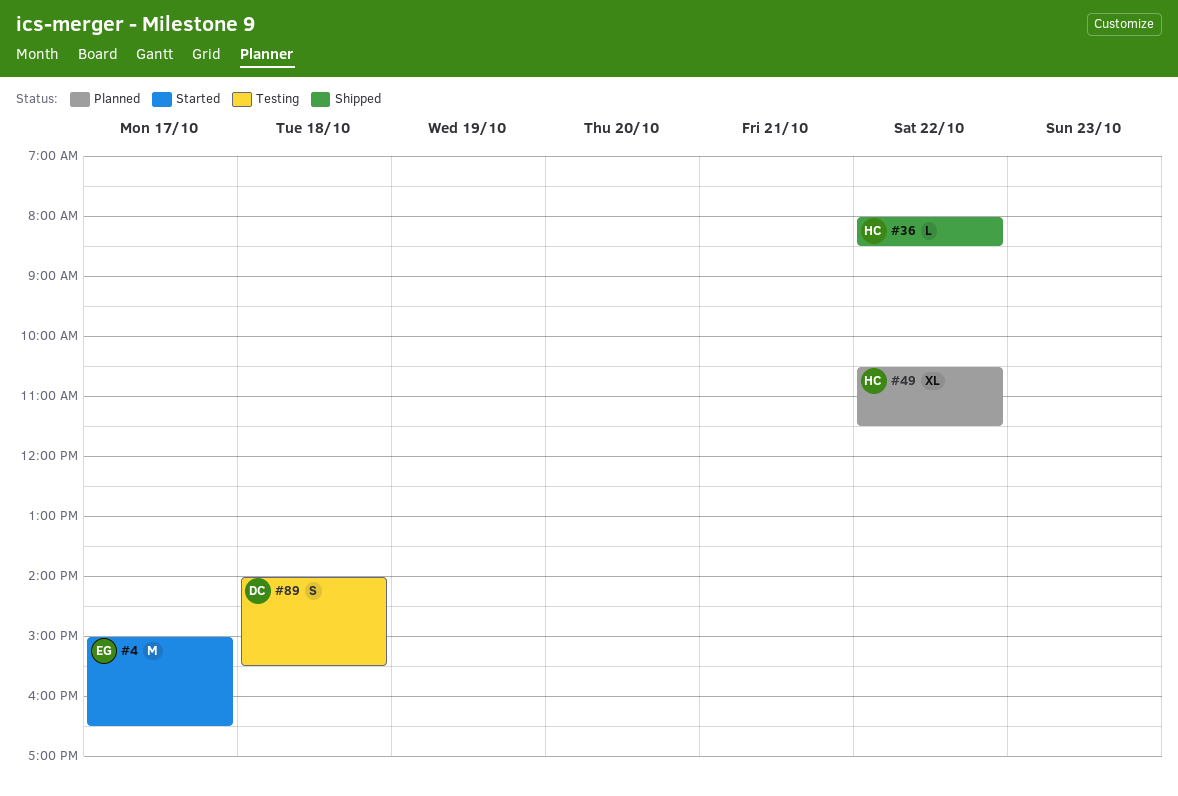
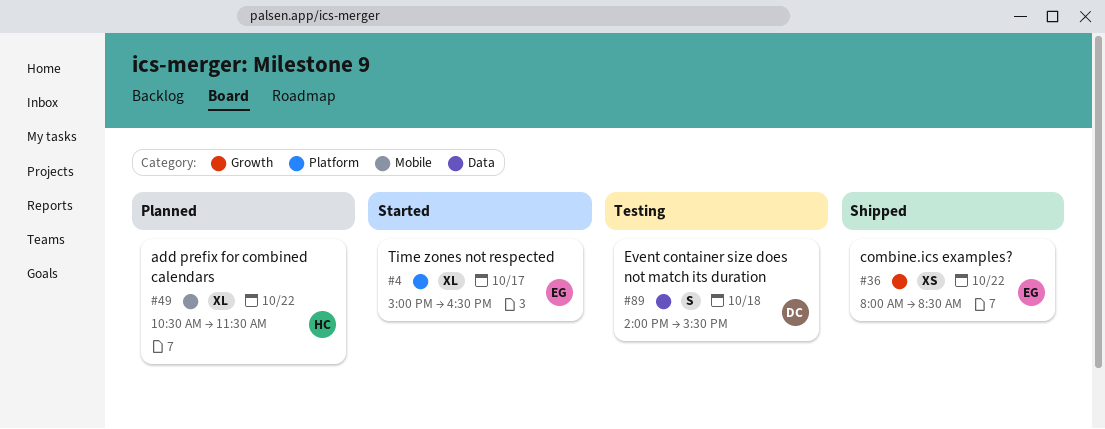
#4, estimate: M -> XL
#36, owner: HC -> EG
#36, estimate: L -> XS

